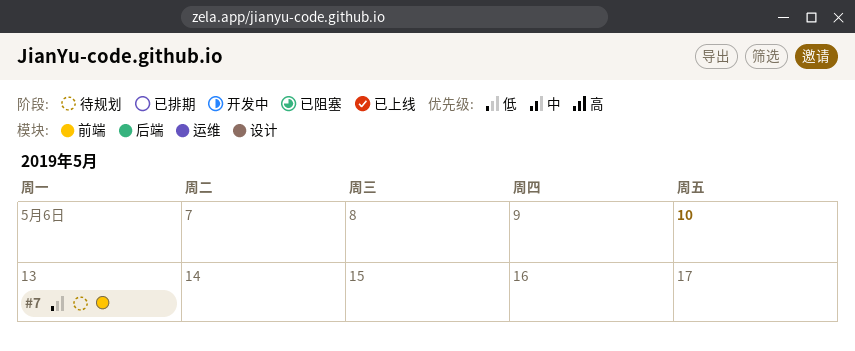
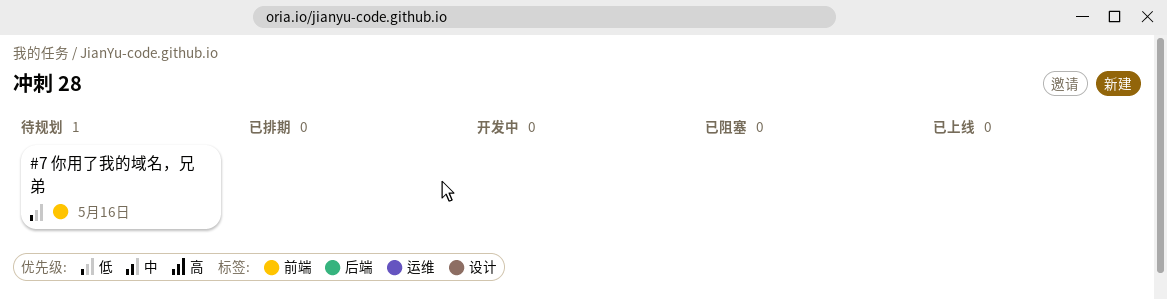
#7, due: May 13 -> May 16

